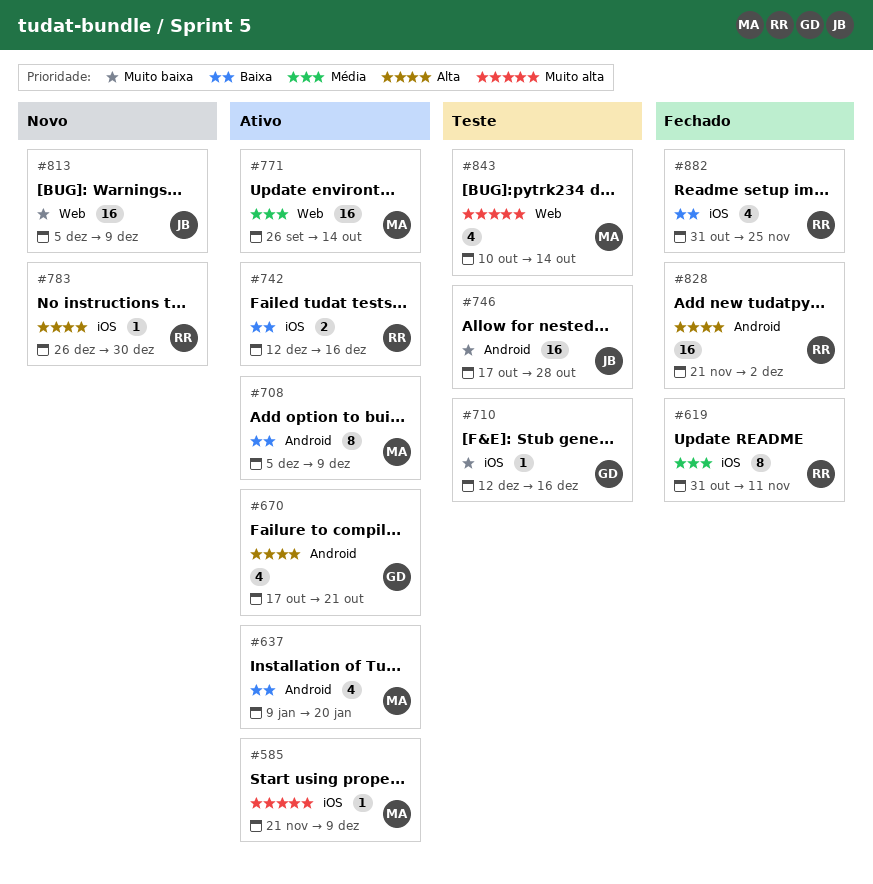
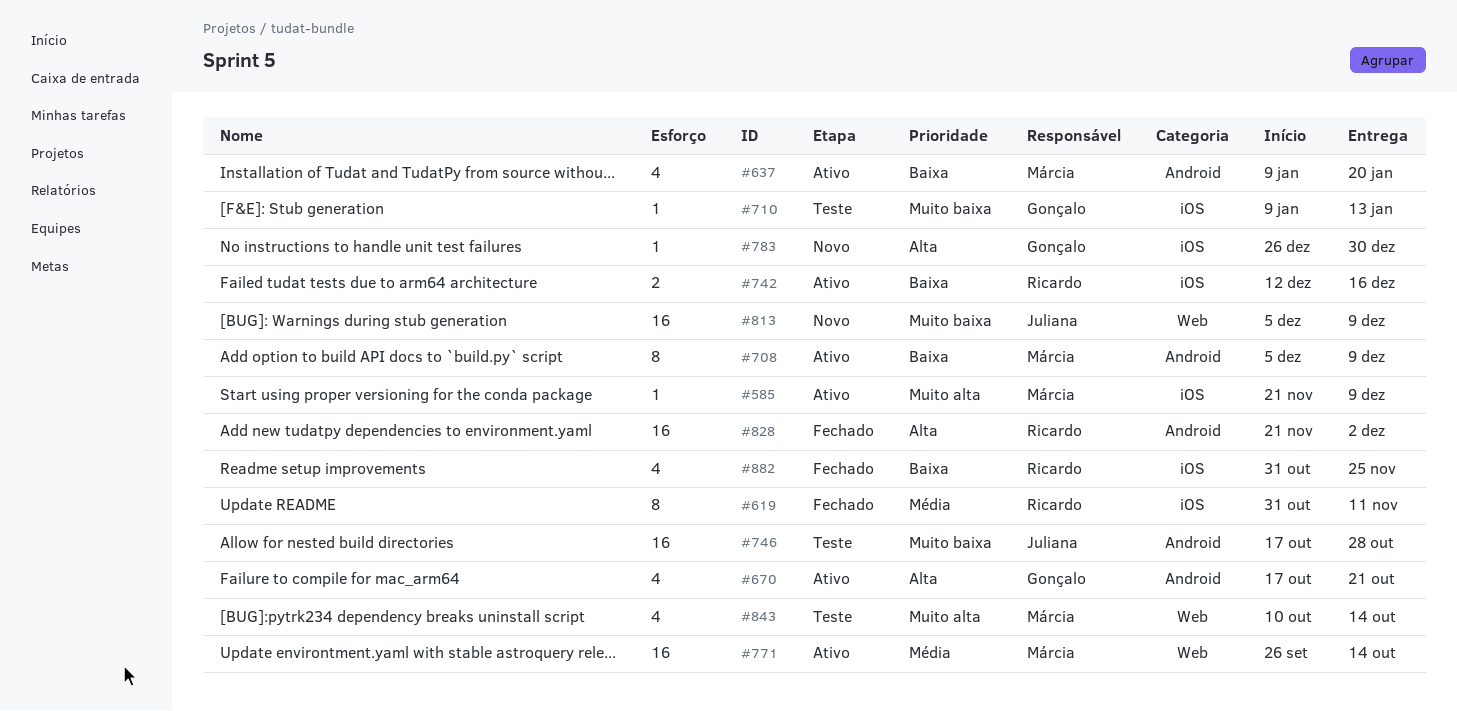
#710, start: Dec 12 -> Jan 9
#710, due: Dec 16 -> Jan 13
#783, owner: Ricardo -> Gonçalo

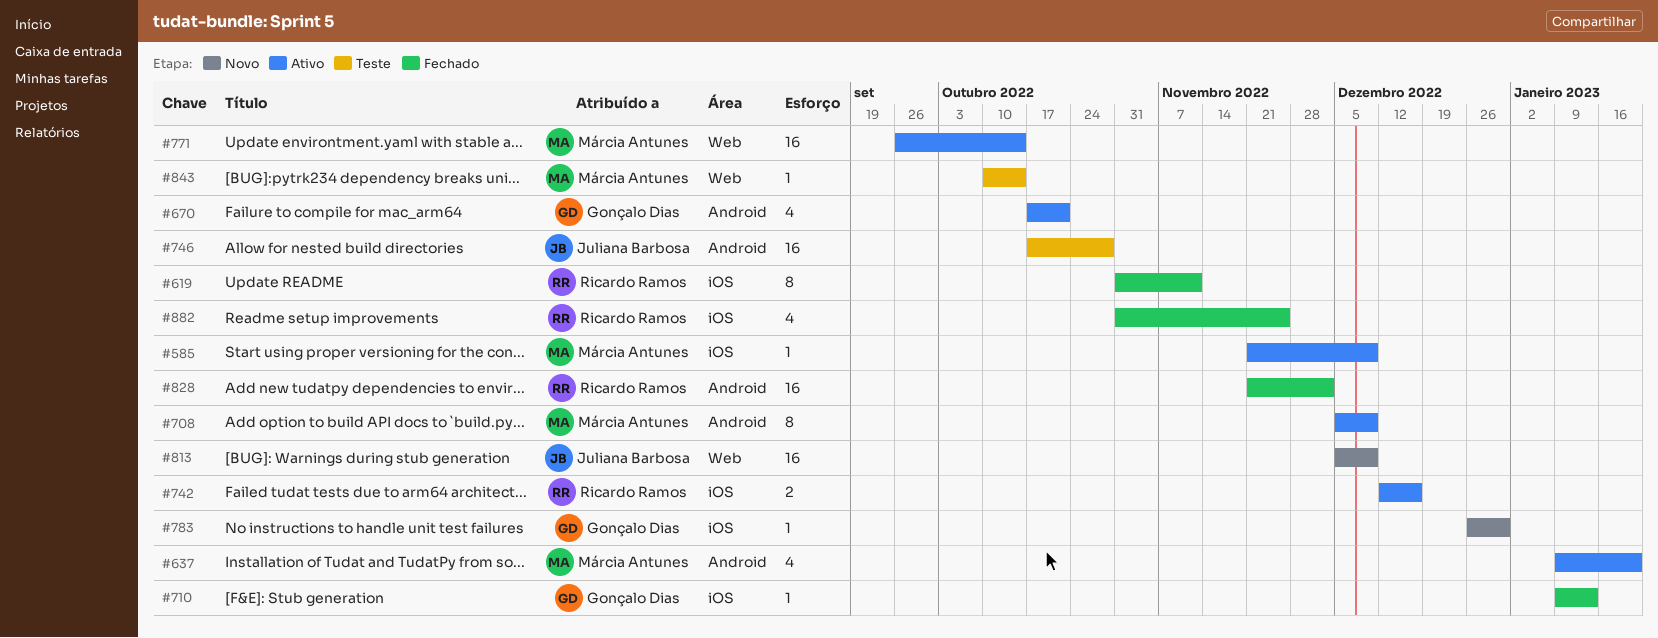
#710, status: Teste -> Fechado
#843, estimate: 4 -> 1

